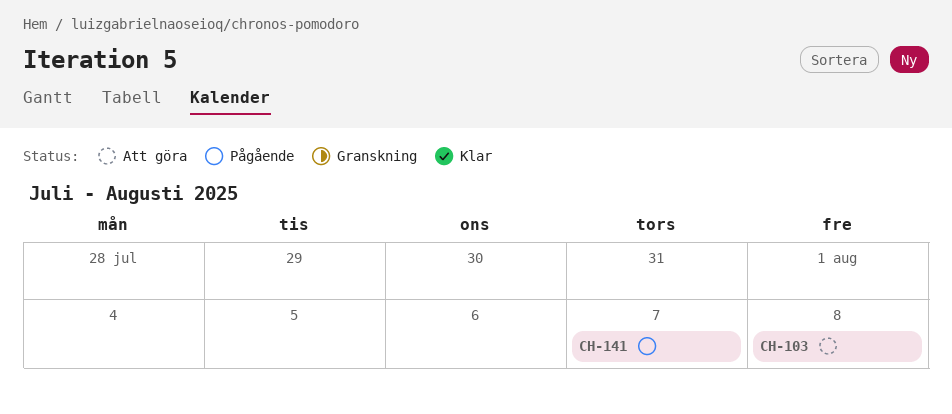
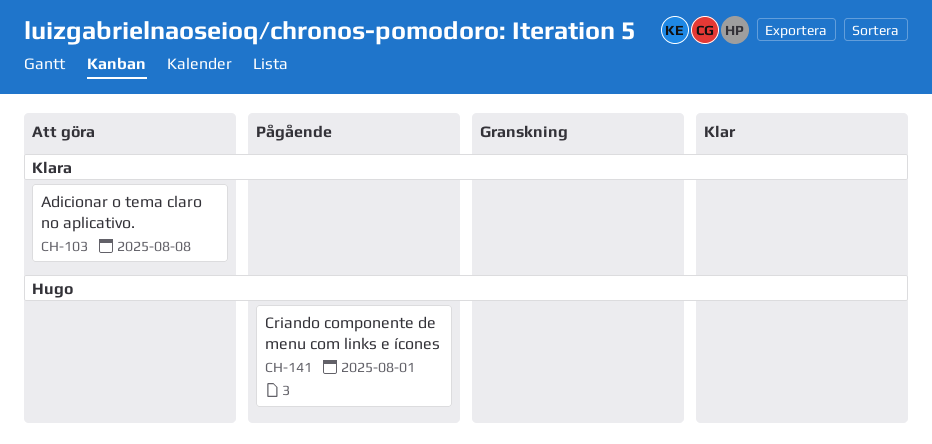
CH-141, due: Aug 7 -> Aug 1

